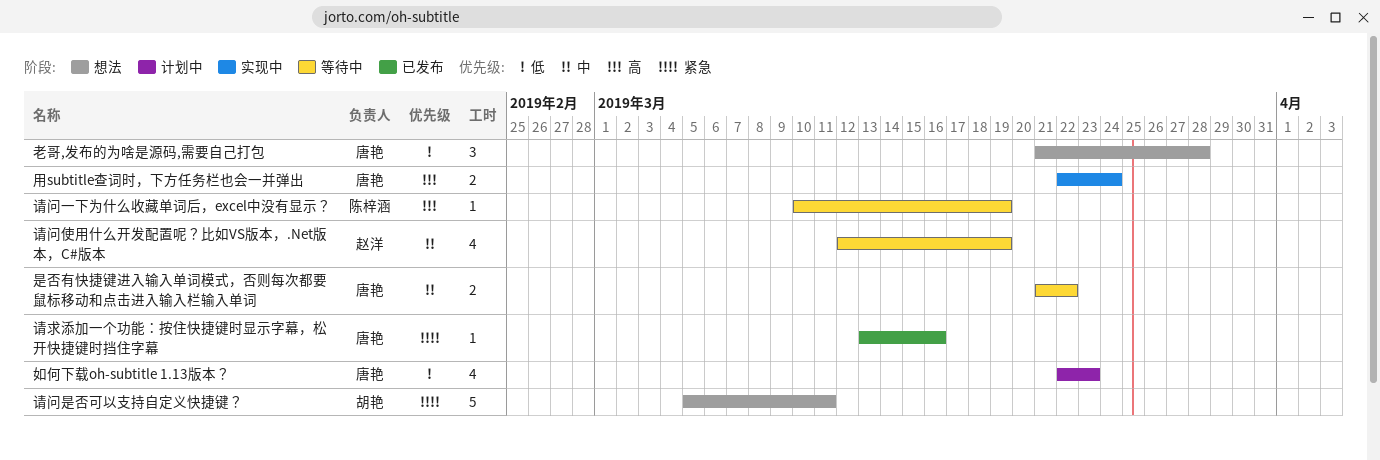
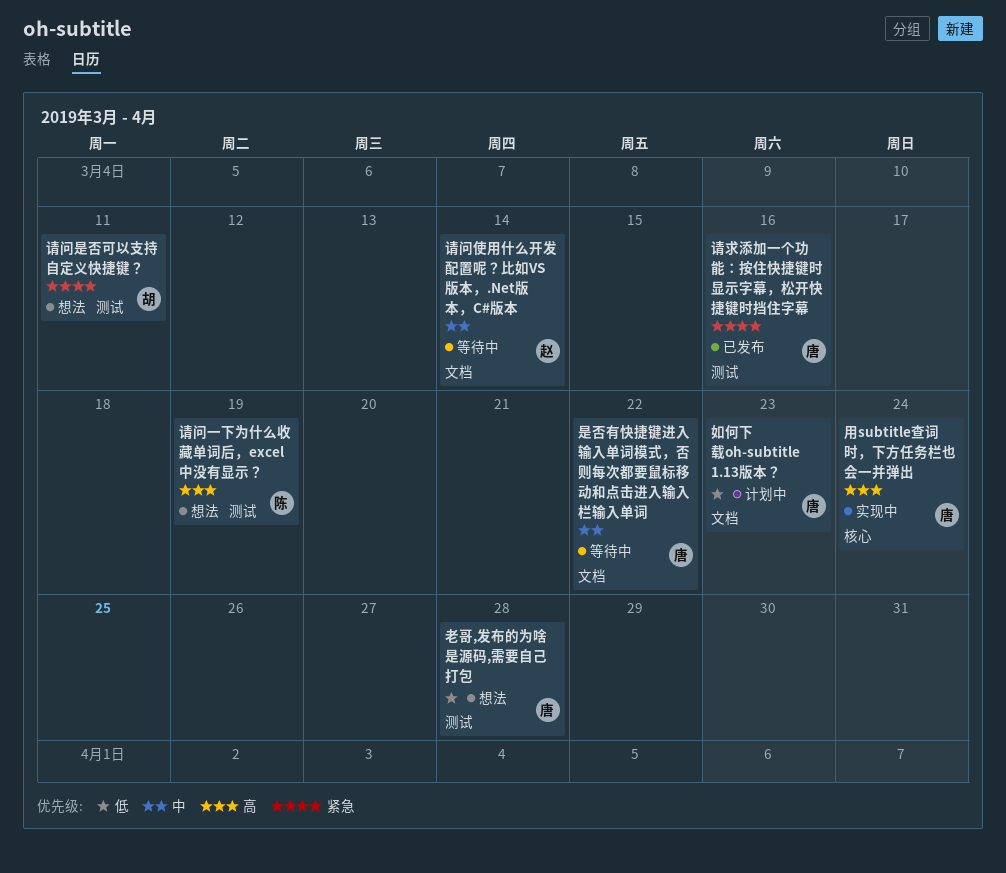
请问一下为什么收藏单词后，excel中没有显示？, status: 等待中 -> 想法
请问使用什么开发配置呢？比如VS版本，.Net版本，C#版本, due: Mar 19 -> Mar 14

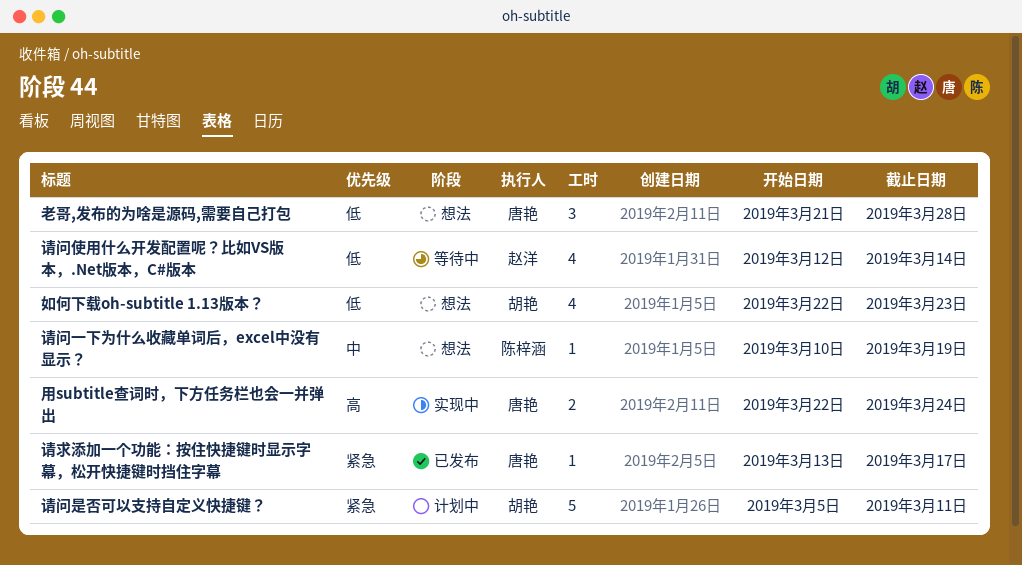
如何下载oh-subtitle 1.13版本？, status: 计划中 -> 想法
如何下载oh-subtitle 1.13版本？, owner: 唐艳 -> 胡艳
是否有快捷键进入输入单词模式，否则每次都要鼠标移动和点击进入输入栏输入单词: present -> none
请求添加一个功能：按住快捷键时显示字幕，松开快捷键时挡住字幕, due: Mar 16 -> Mar 17
请问一下为什么收藏单词后，excel中没有显示？, priority: 高 -> 中
请问使用什么开发配置呢？比如VS版本，.Net版本，C#版本, priority: 中 -> 低
请问是否可以支持自定义快捷键？, status: 想法 -> 计划中

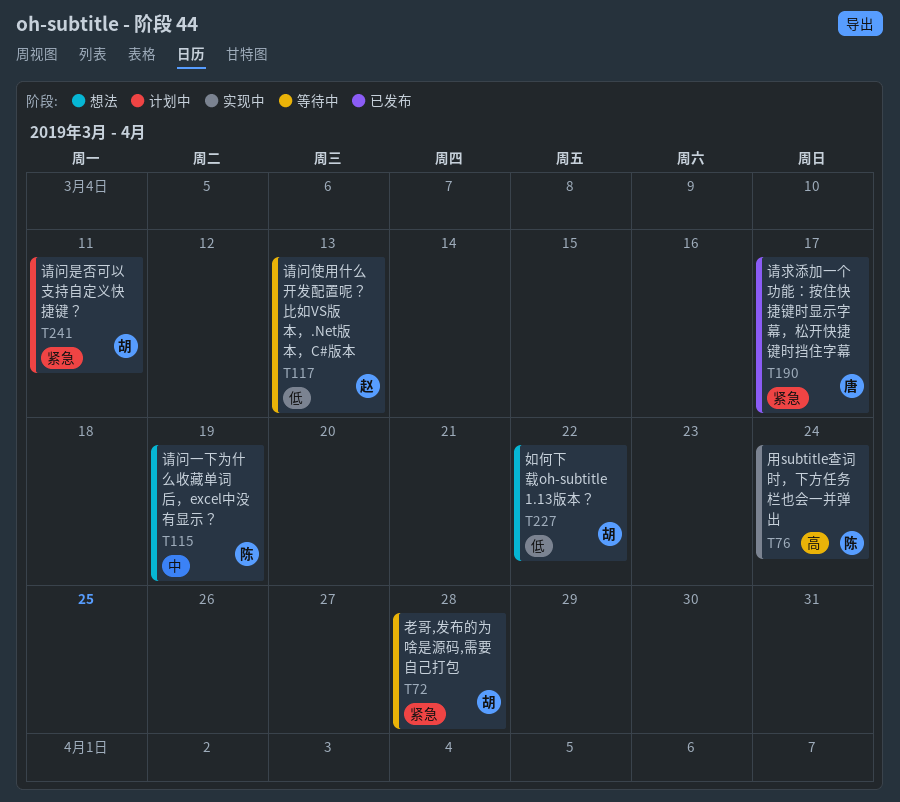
如何下载oh-subtitle 1.13版本？, due: Mar 23 -> Mar 22
用subtitle查词时，下方任务栏也会一并弹出, owner: 唐艳 -> 陈梓涵
老哥,发布的为啥是源码,需要自己打包, status: 想法 -> 等待中
老哥,发布的为啥是源码,需要自己打包, owner: 唐艳 -> 胡艳
老哥,发布的为啥是源码,需要自己打包, priority: 低 -> 紧急
请问使用什么开发配置呢？比如VS版本，.Net版本，C#版本, due: Mar 14 -> Mar 13

